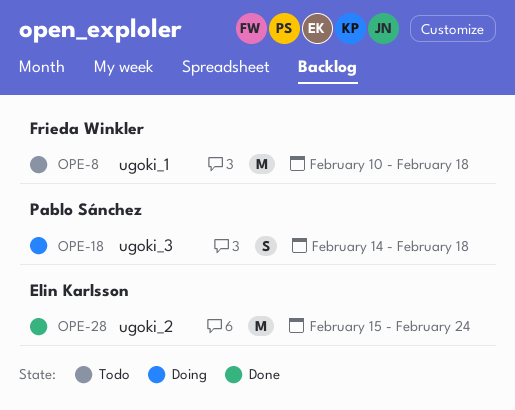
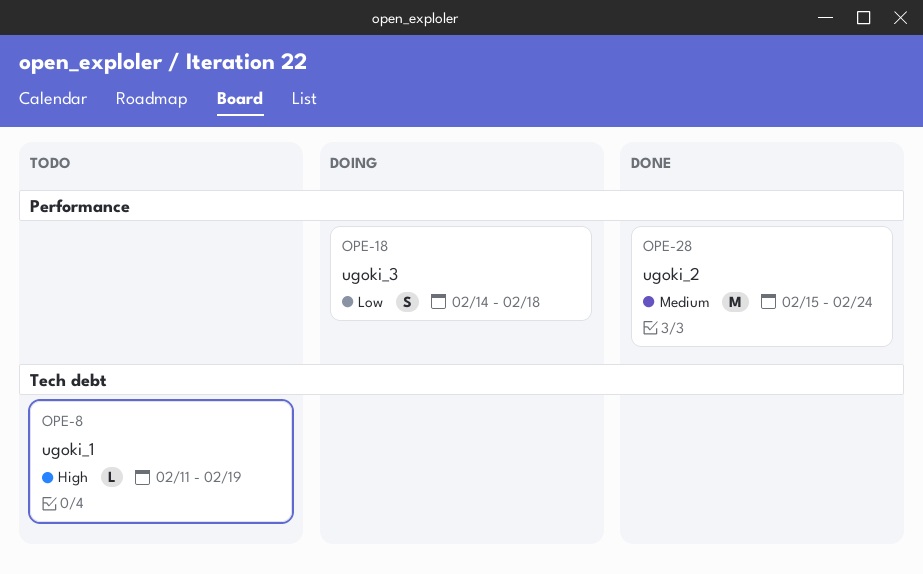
OPE-8, estimate: M -> L
OPE-8, start: Feb 10 -> Feb 11
OPE-8, due: Feb 18 -> Feb 19

